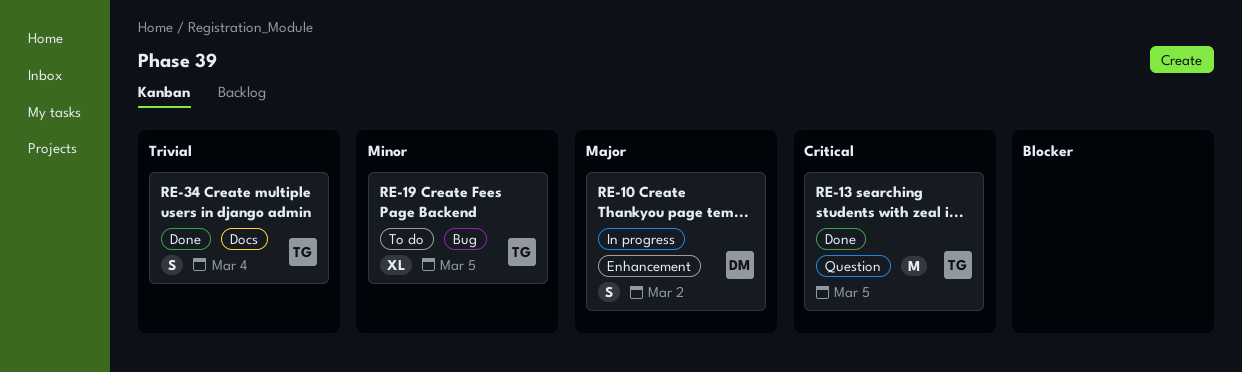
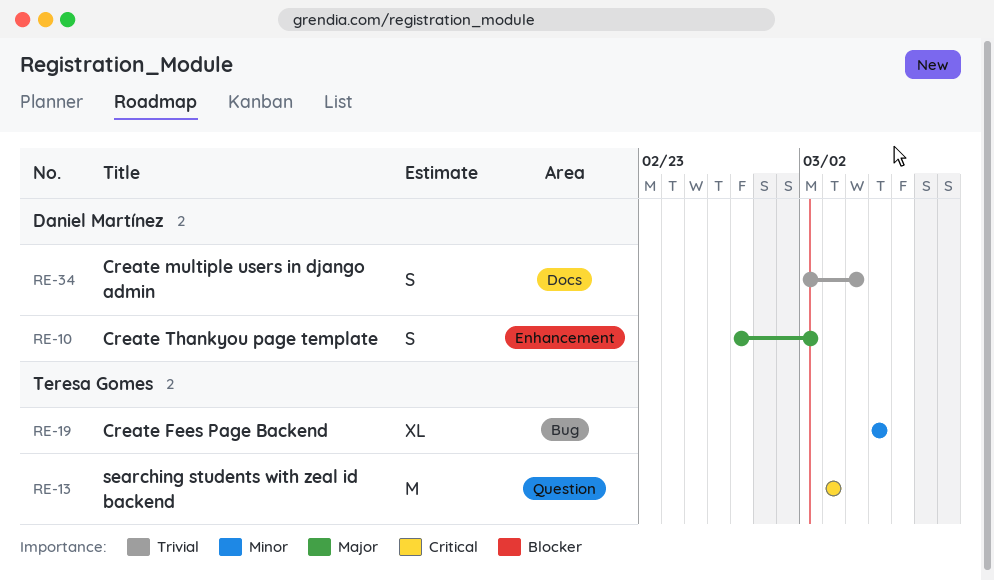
RE-13, due: Mar 5 -> Mar 3
RE-34, owner: Teresa Gomes -> Daniel Martínez

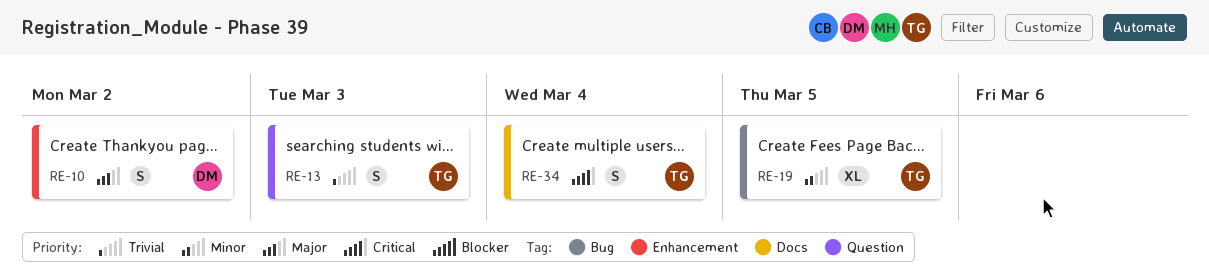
RE-13, priority: Critical -> Trivial
RE-13, estimate: M -> S
RE-34, owner: Daniel Martínez -> Teresa Gomes
RE-34, priority: Trivial -> Critical

